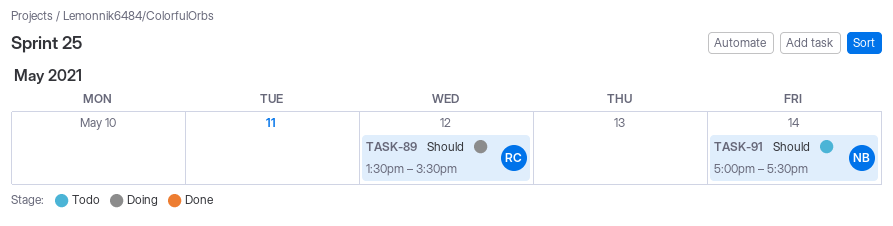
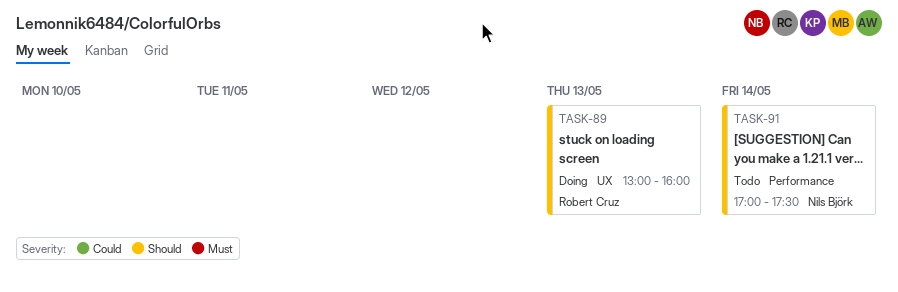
TASK-89, day: May 12 -> May 13
TASK-89, begins: 13:30 -> 13:00
TASK-89, ends: 15:30 -> 16:00

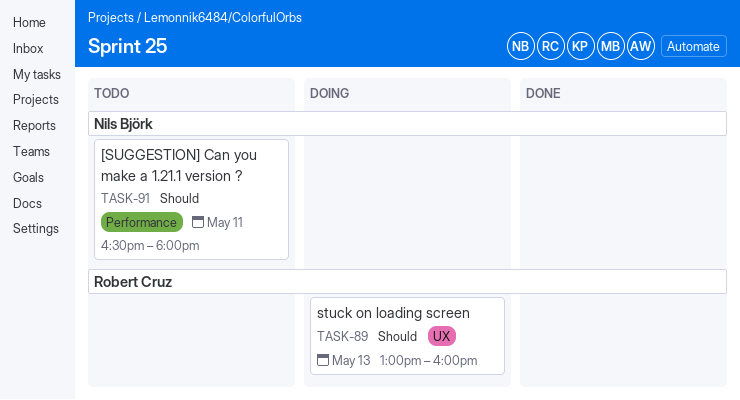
TASK-91, day: May 14 -> May 11
TASK-91, begins: 17:00 -> 16:30
TASK-91, ends: 17:30 -> 18:00

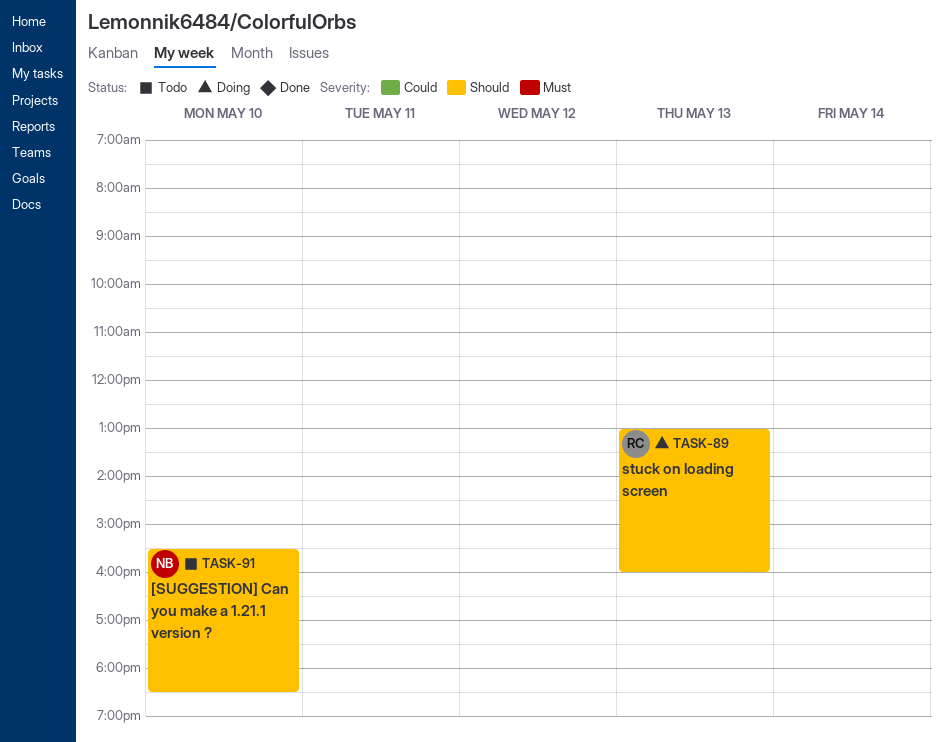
TASK-91, day: May 11 -> May 10
TASK-91, begins: 16:30 -> 15:30
TASK-91, ends: 18:00 -> 18:30

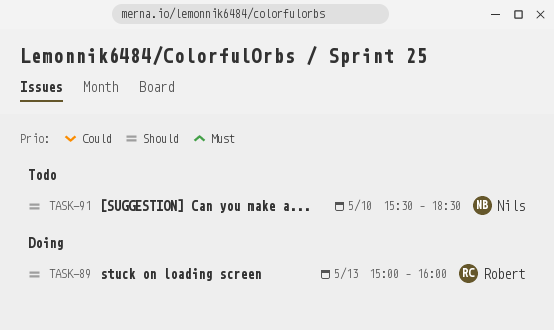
TASK-89, begins: 13:00 -> 15:00

